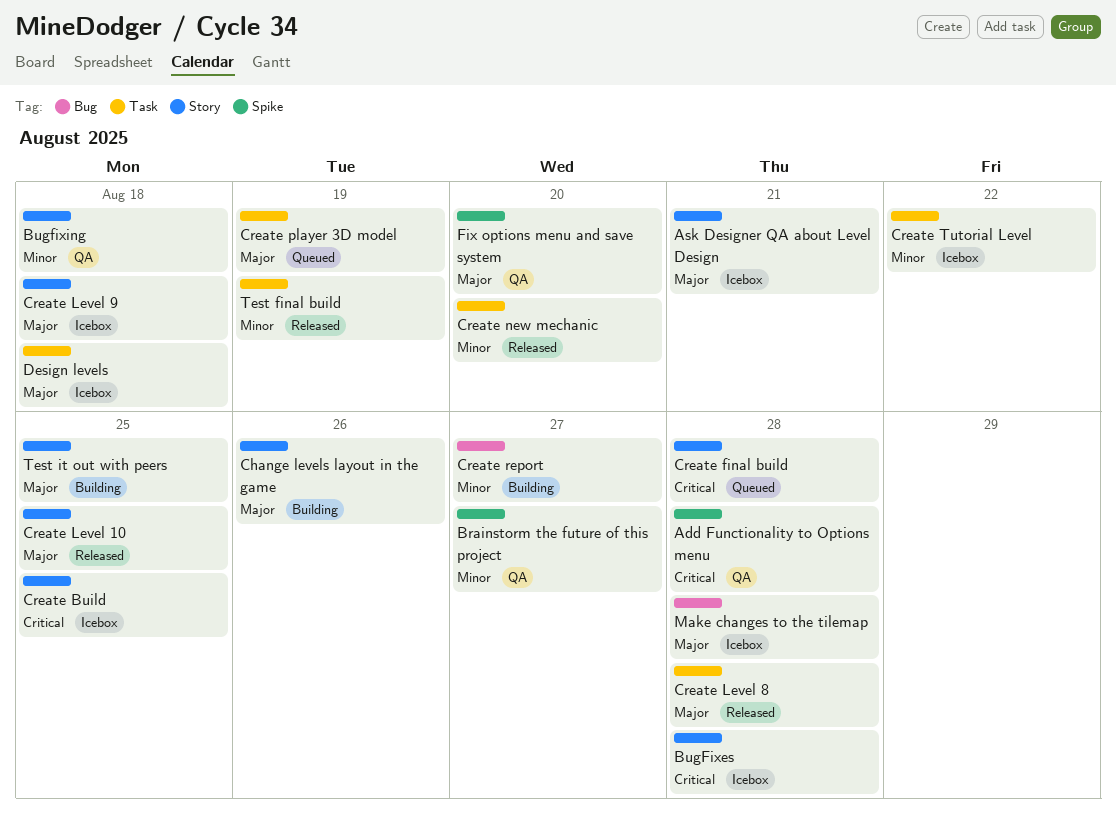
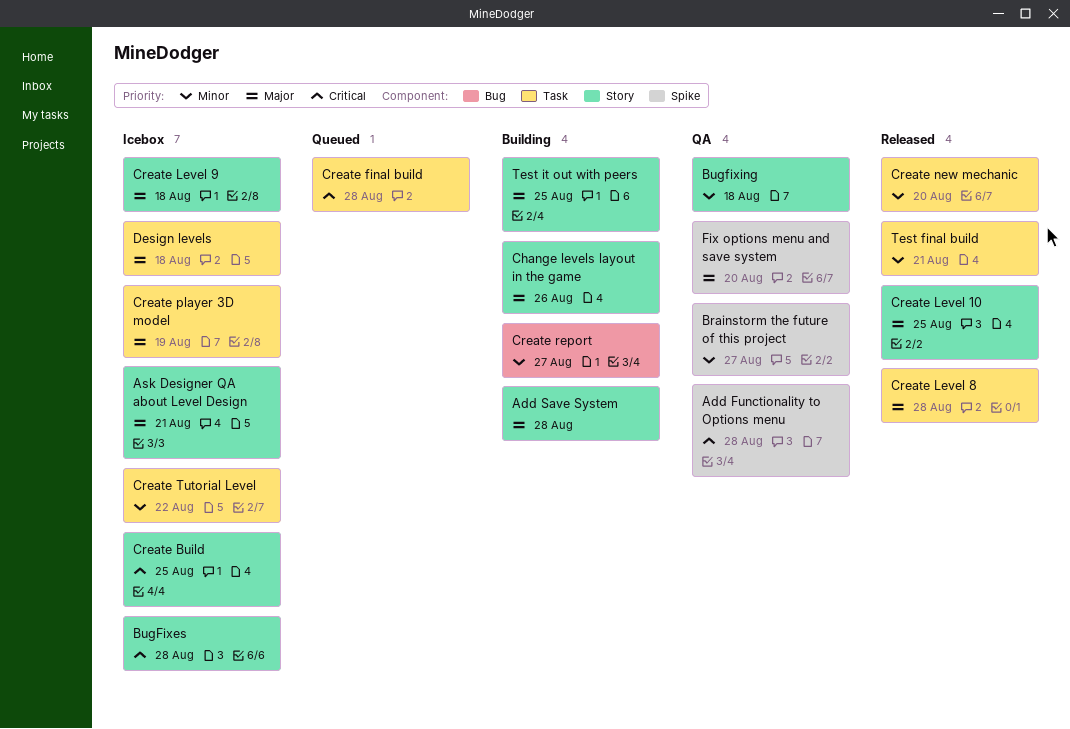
Add Save System: none -> present
Create final build, label: Story -> Task
Create player 3D model, status: Queued -> Icebox
Make changes to the tilemap: present -> none
Test final build, due: Aug 19 -> Aug 21

